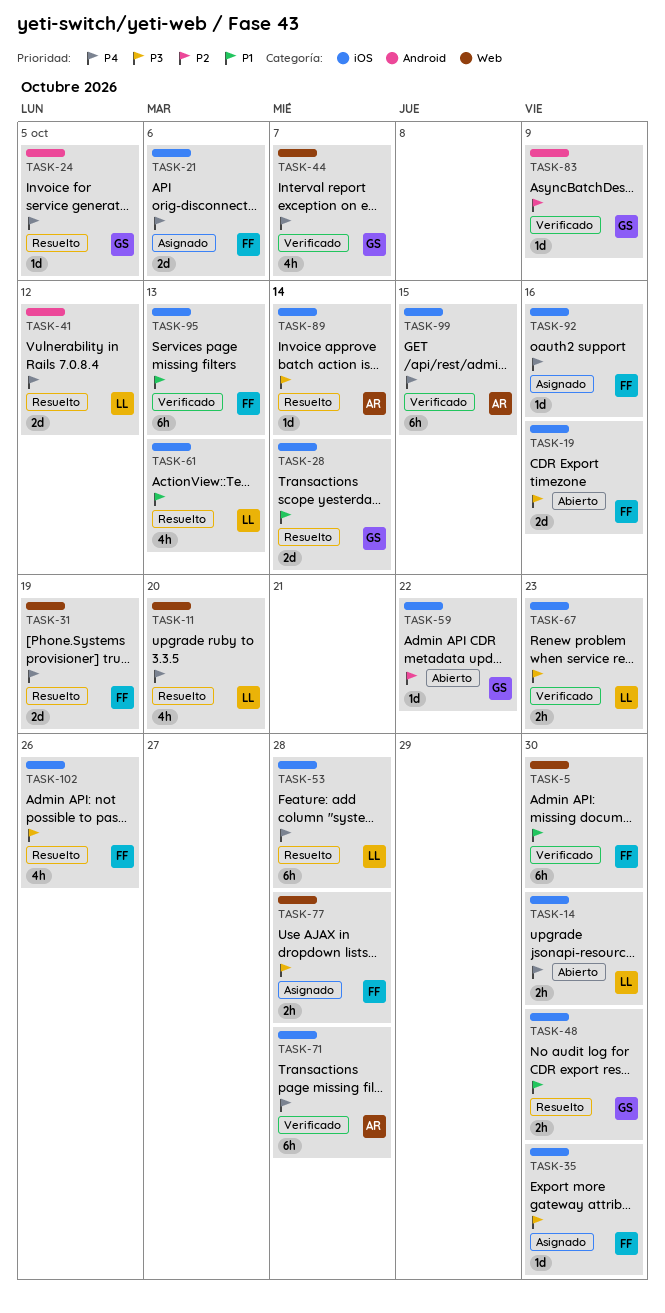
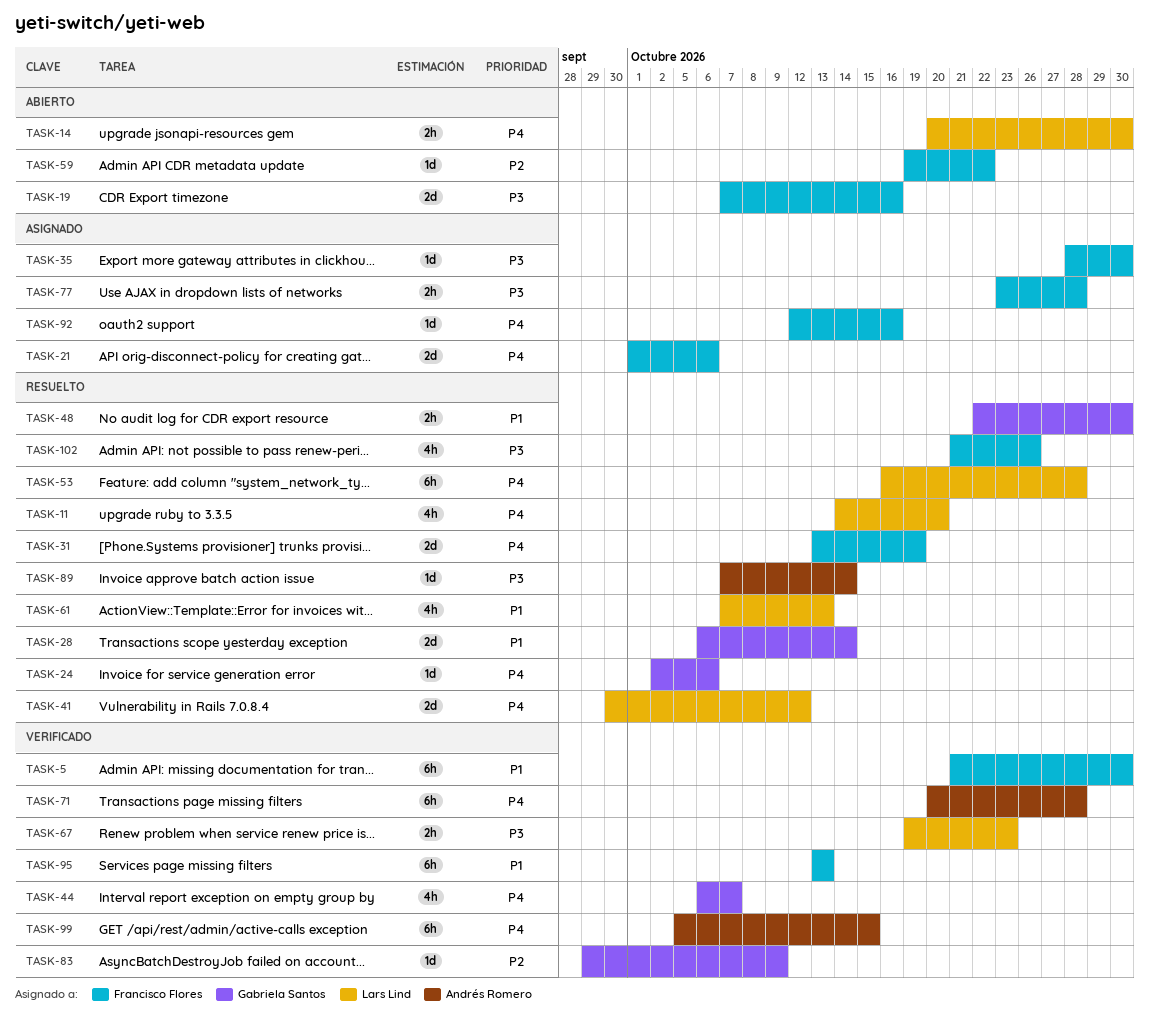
TASK-24, due: Oct 5 -> Oct 6
TASK-59, owner: Gabriela Santos -> Francisco Flores

